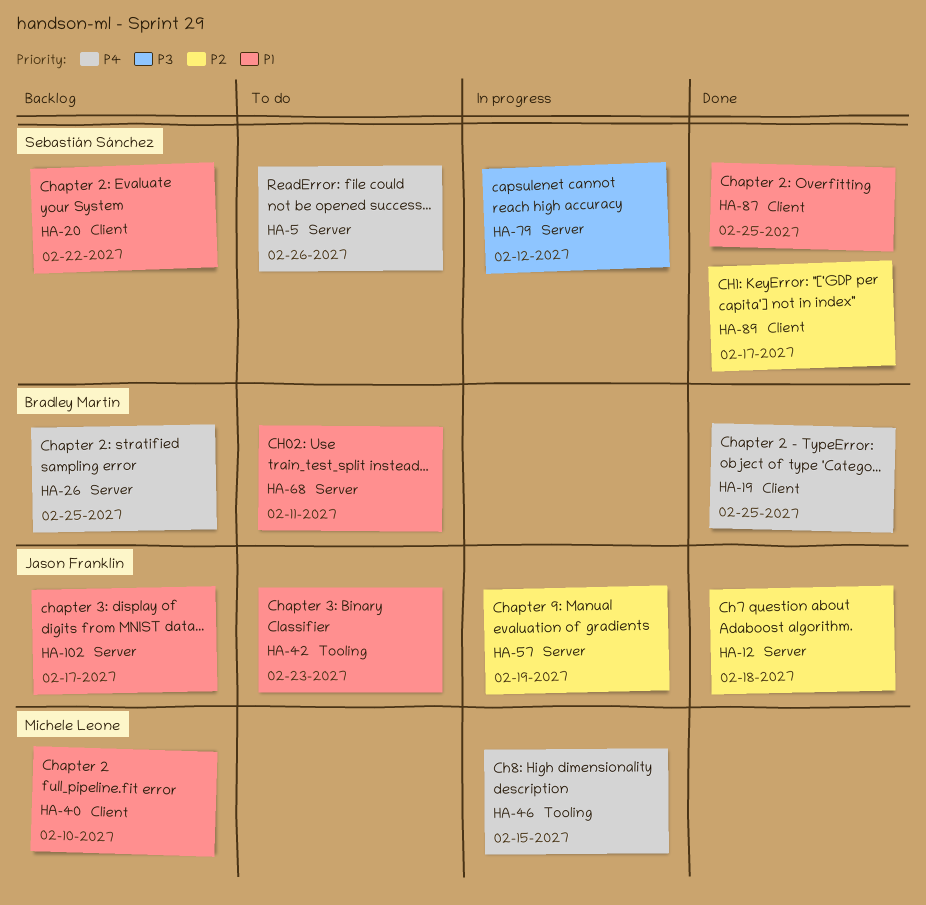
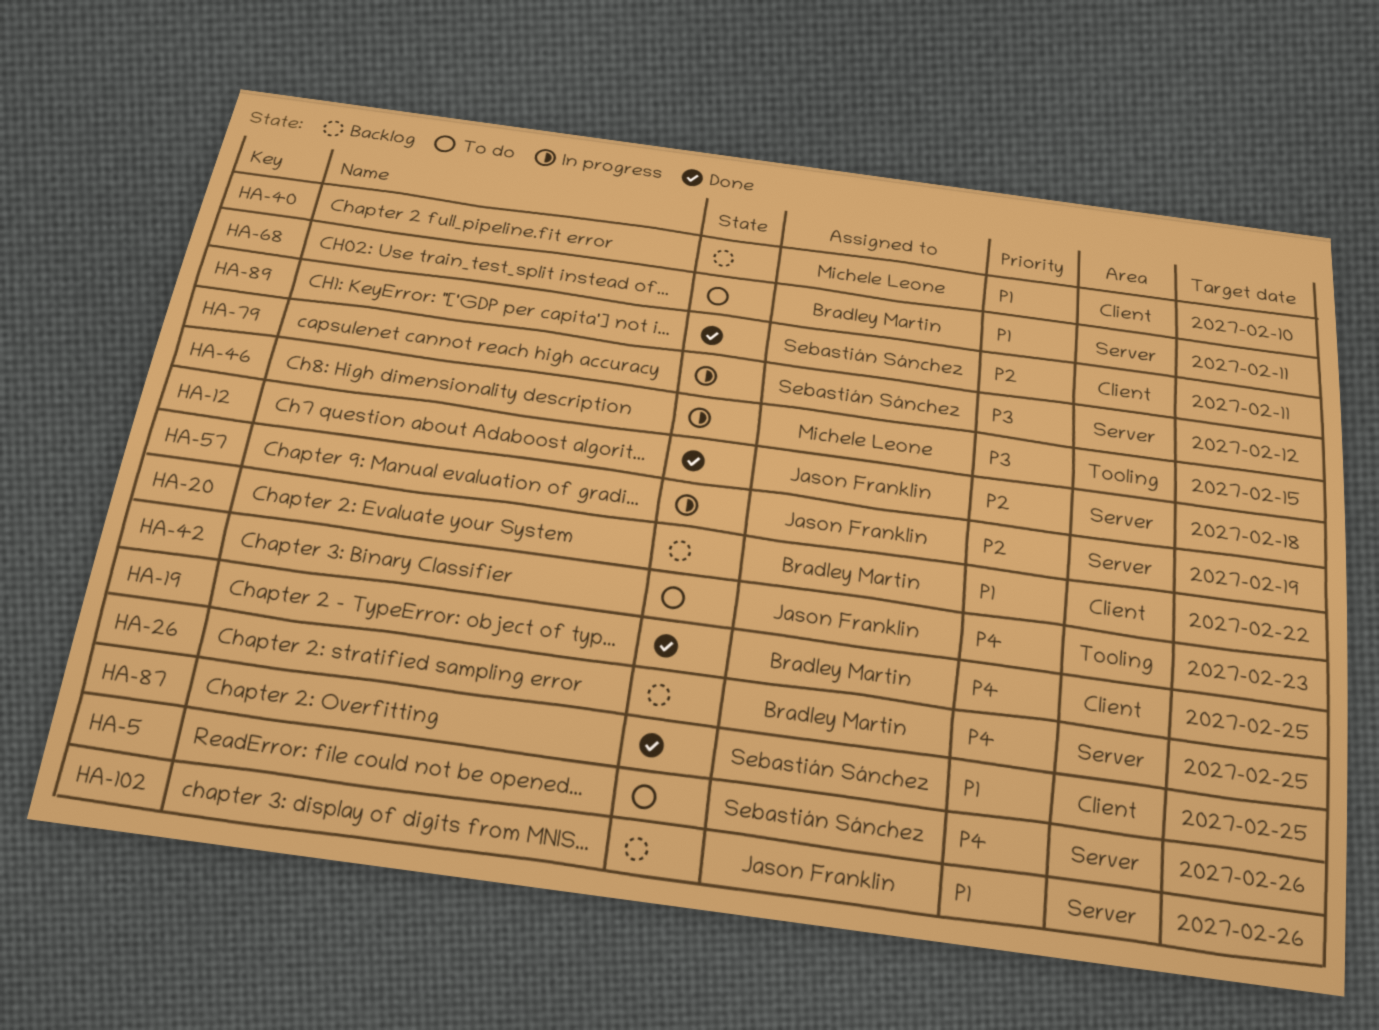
HA-20, owner: Sebastián Sánchez -> Bradley Martin
HA-42, priority: P1 -> P4
HA-46, priority: P4 -> P3
HA-89, due: Feb 17 -> Feb 11
HA-102, due: Feb 17 -> Feb 26

